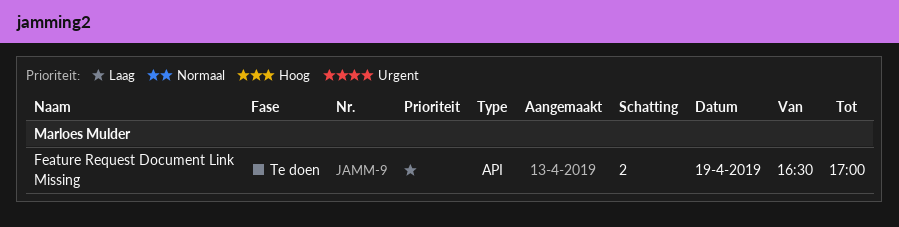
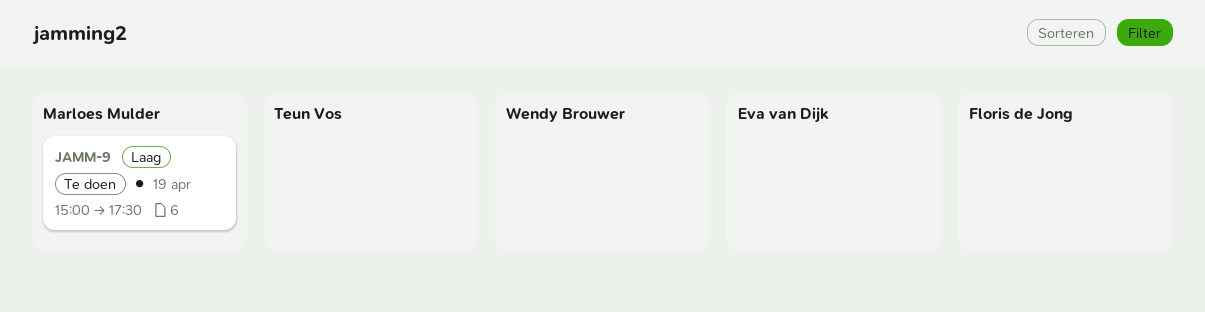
JAMM-9, estimate: 2 -> 1
JAMM-9, begins: 16:30 -> 15:00
JAMM-9, ends: 17:00 -> 17:30

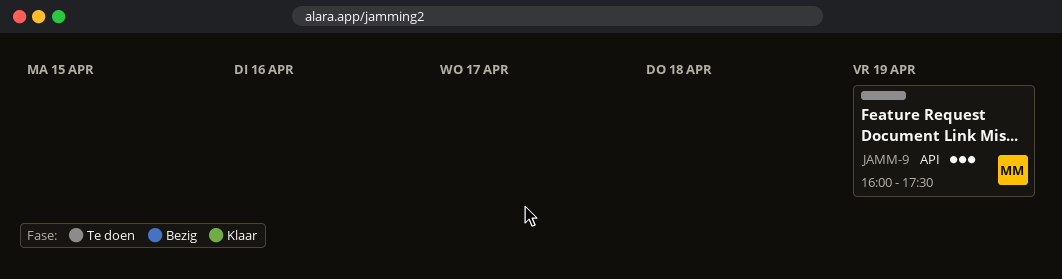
JAMM-9, estimate: 1 -> 3
JAMM-9, begins: 15:00 -> 16:00

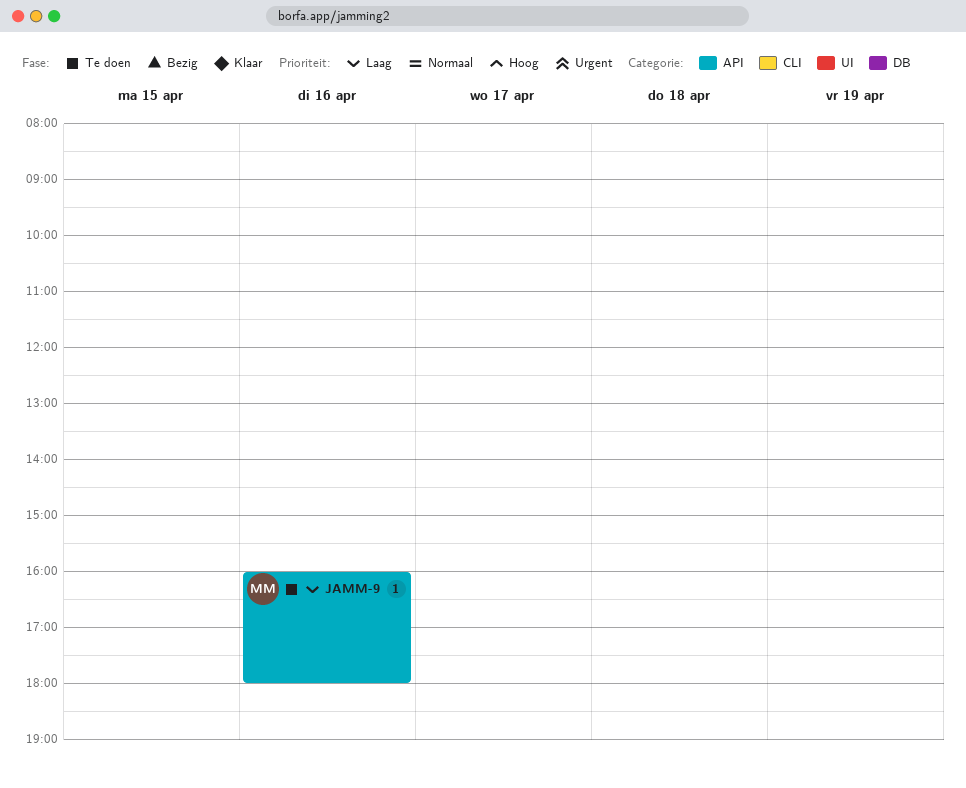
JAMM-9, estimate: 3 -> 1
JAMM-9, day: Apr 19 -> Apr 16
JAMM-9, ends: 17:30 -> 18:00

